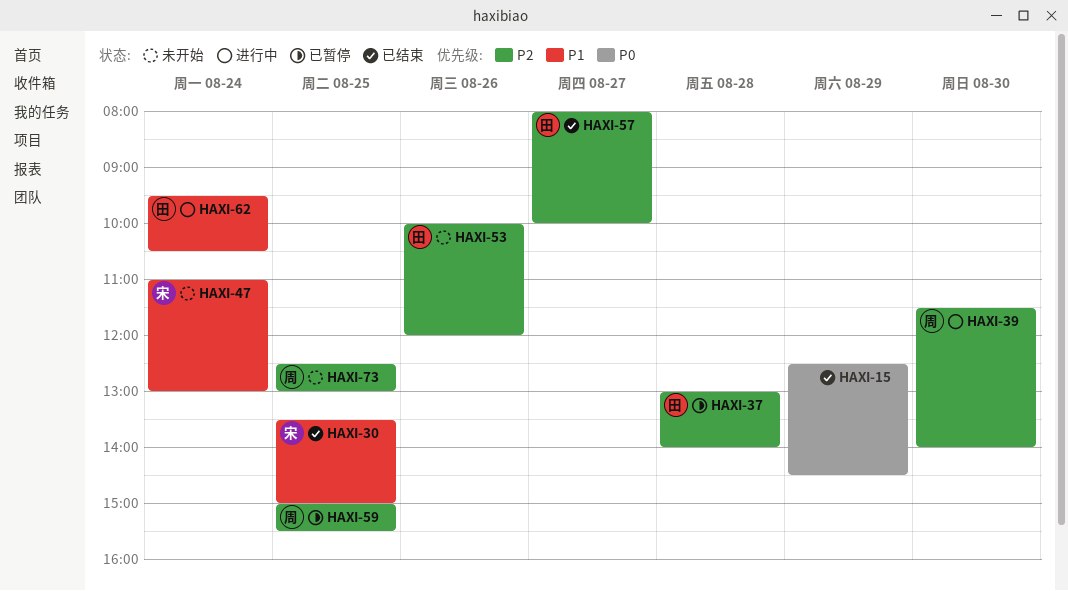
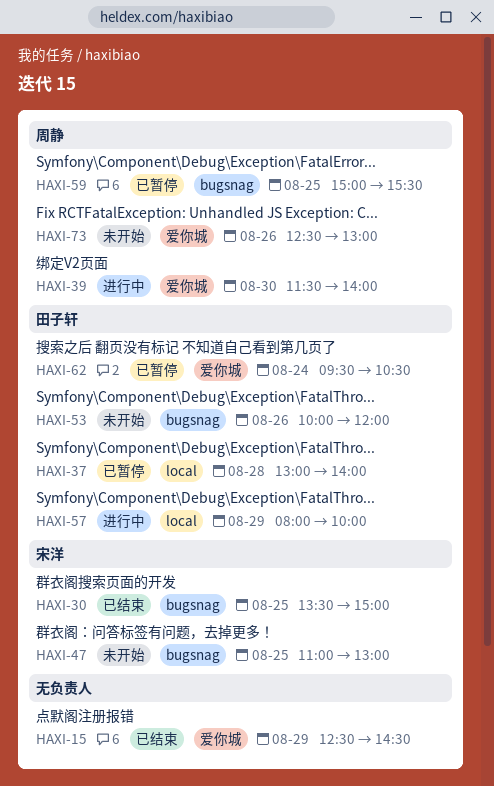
HAXI-47, day: Aug 24 -> Aug 25
HAXI-57, status: 已结束 -> 进行中
HAXI-57, day: Aug 27 -> Aug 29
HAXI-62, status: 进行中 -> 已暂停
HAXI-73, day: Aug 25 -> Aug 26

